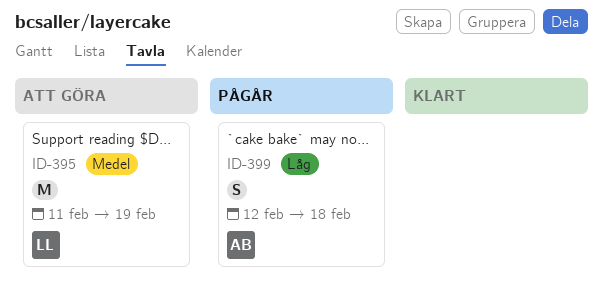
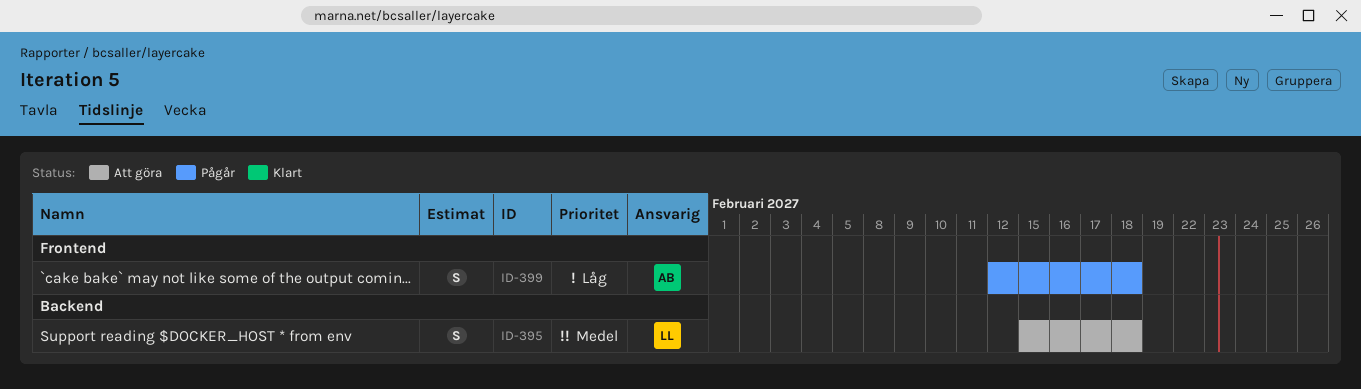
ID-395, estimate: M -> S
ID-395, start: Feb 11 -> Feb 15
ID-395, due: Feb 19 -> Feb 18

